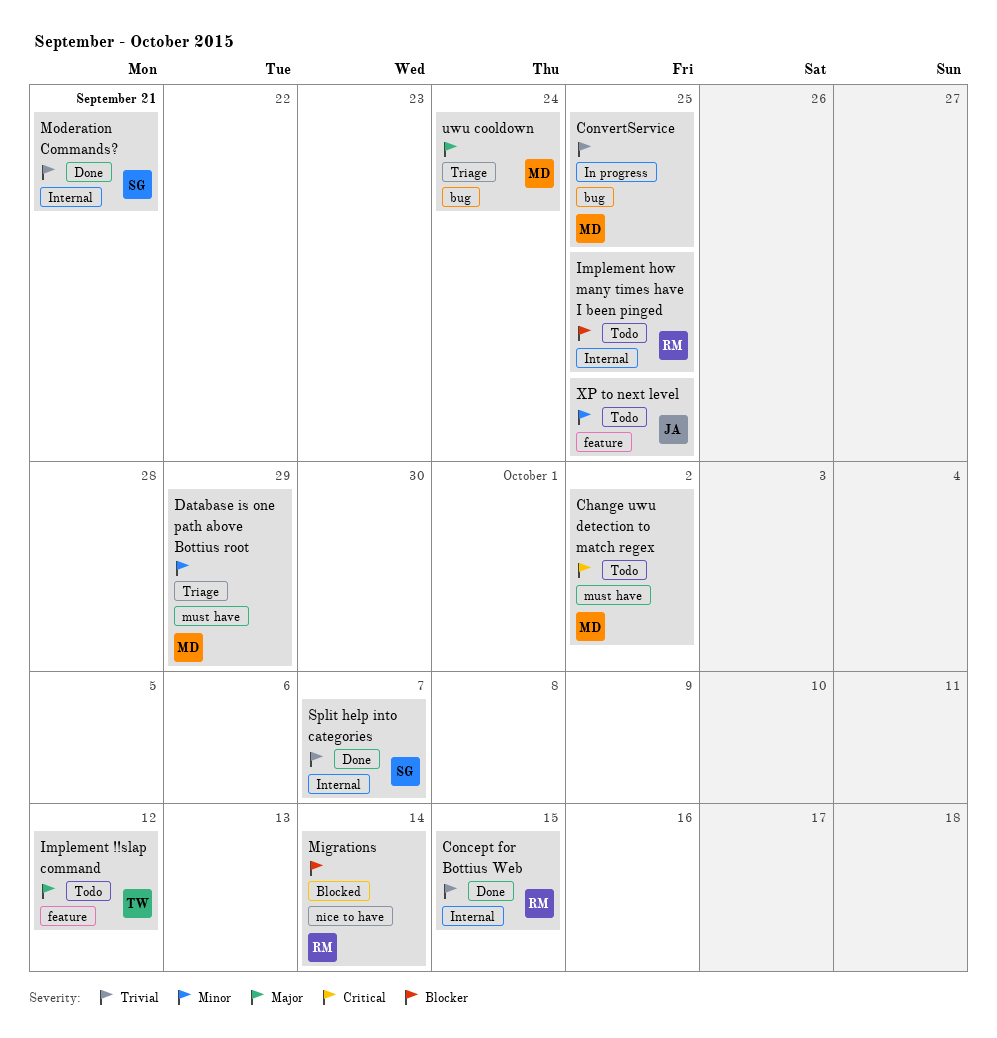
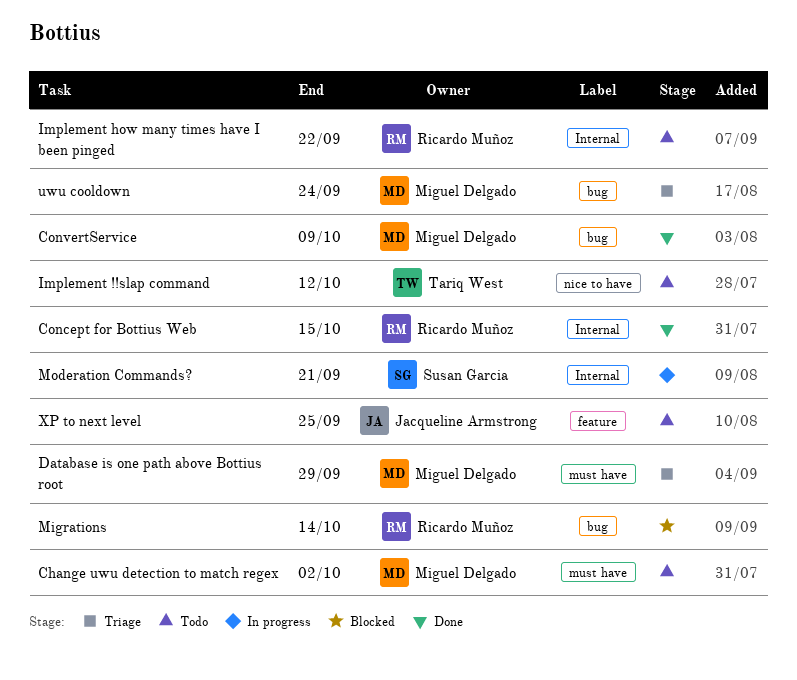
ConvertService, status: In progress -> Done
ConvertService, due: Sep 25 -> Oct 9
Implement !!slap command, label: feature -> nice to have
Implement how many times have I been pinged, due: Sep 25 -> Sep 22
Migrations, label: nice to have -> bug
Moderation Commands?, status: Done -> In progress
Split help into categories: present -> none

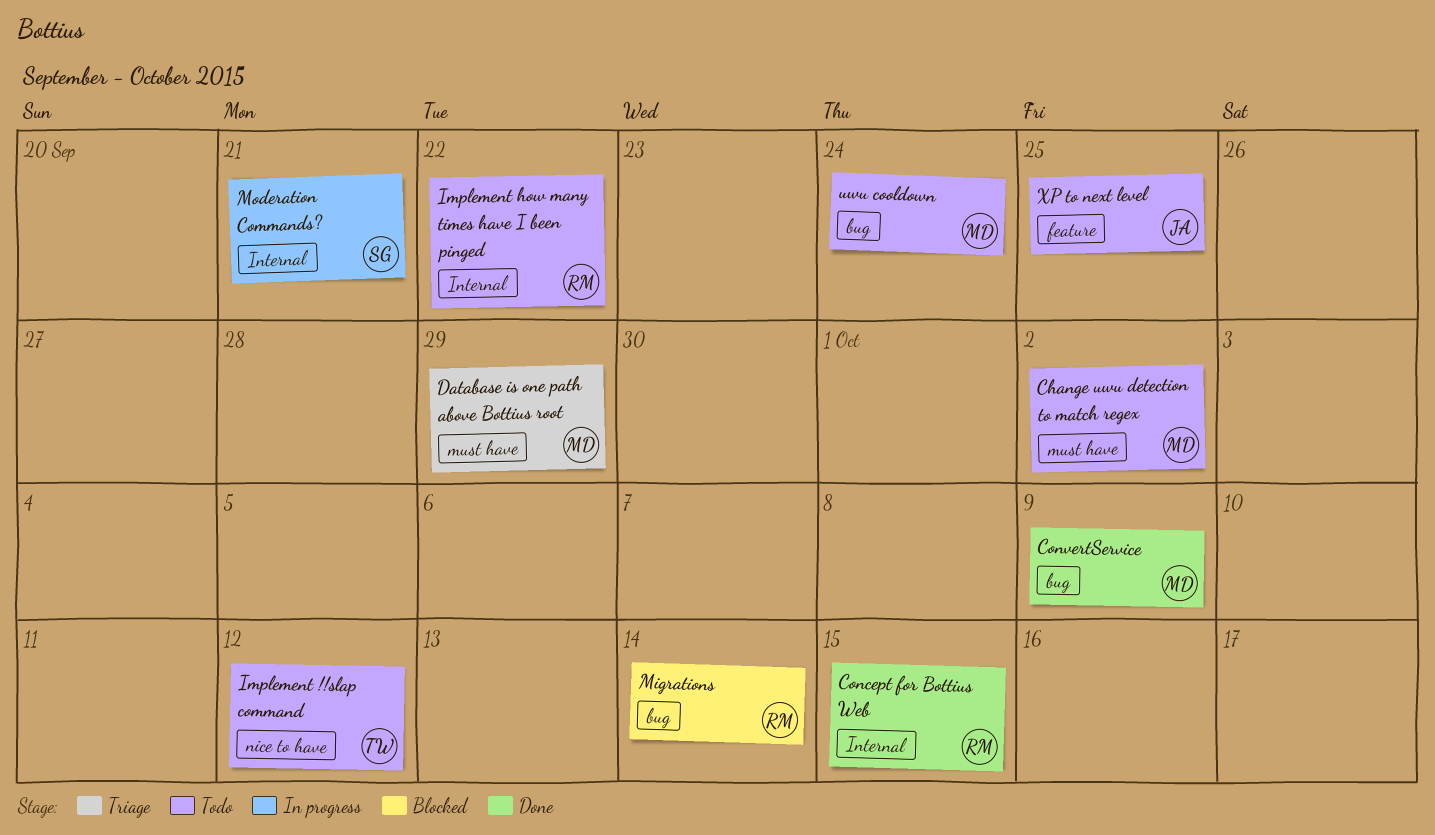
uwu cooldown, status: Triage -> Todo

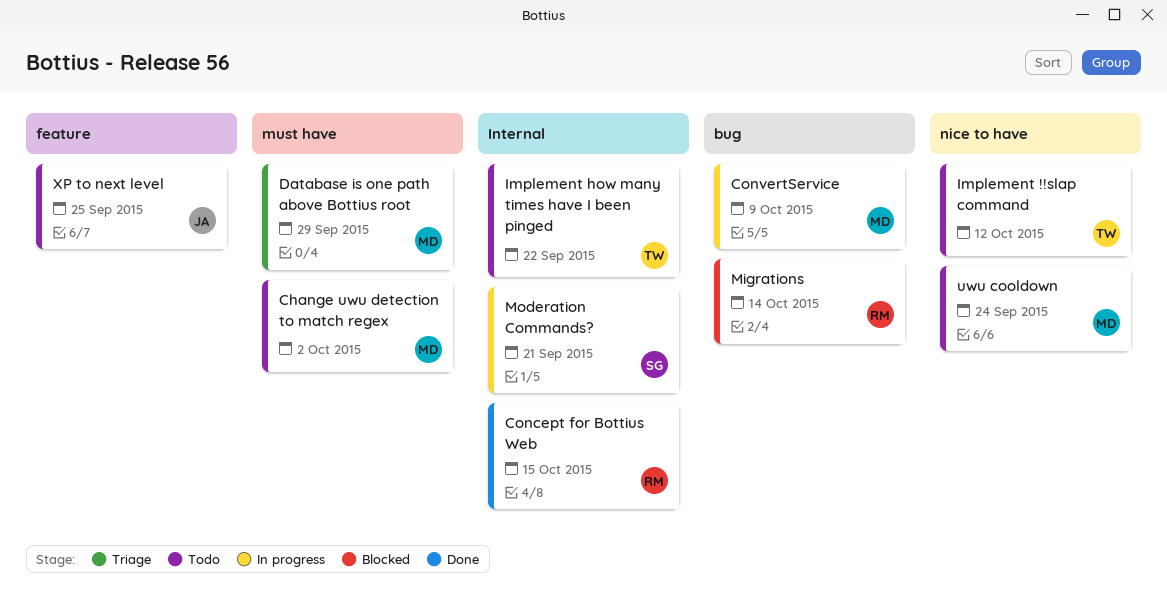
ConvertService, status: Done -> In progress
Implement how many times have I been pinged, owner: RM -> TW
uwu cooldown, label: bug -> nice to have

